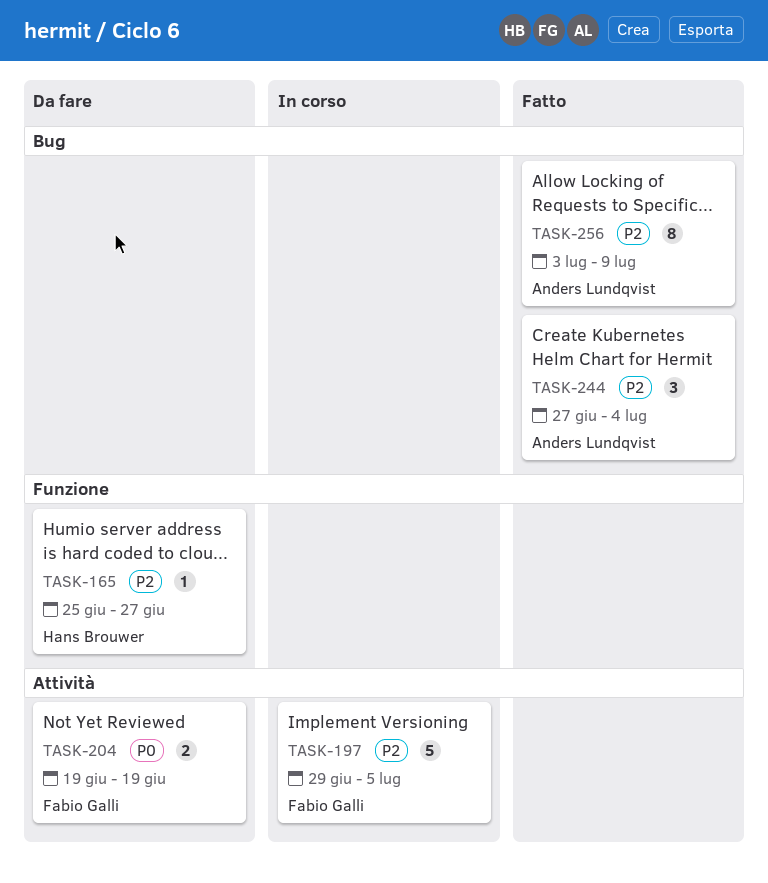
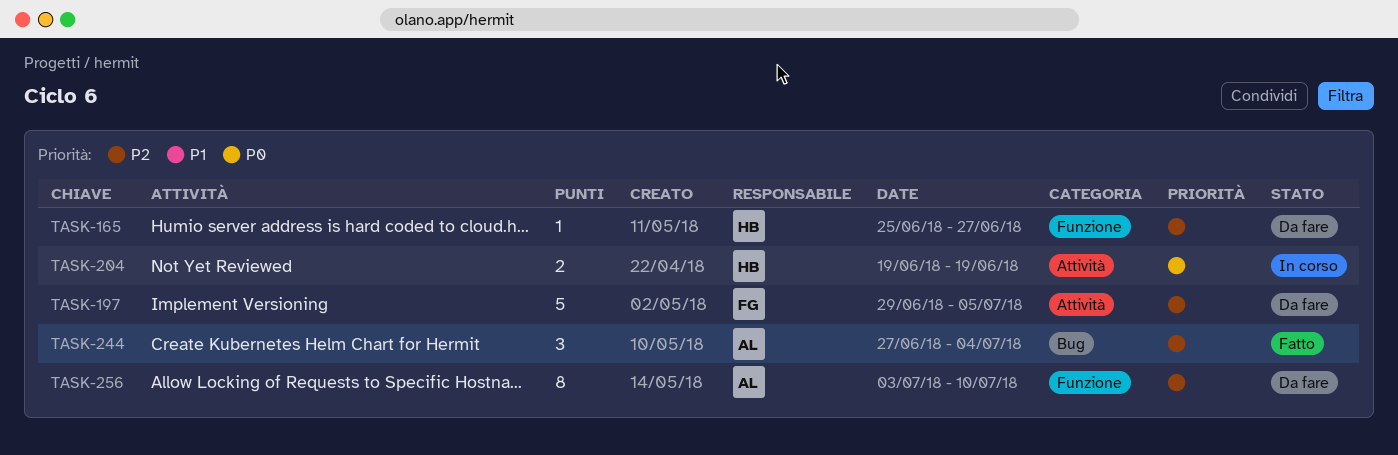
TASK-197, status: In corso -> Da fare
TASK-204, status: Da fare -> In corso
TASK-204, owner: Fabio Galli -> Hans Brouwer
TASK-256, status: Fatto -> Da fare
TASK-256, label: Bug -> Funzione
TASK-256, due: Jul 9 -> Jul 10

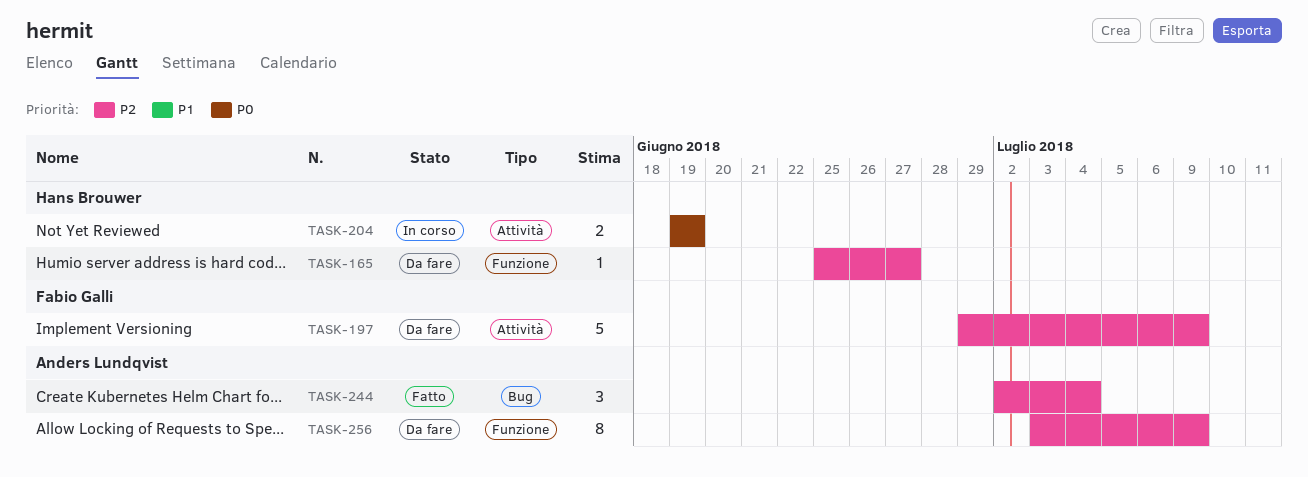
TASK-197, due: Jul 5 -> Jul 9
TASK-244, start: Jun 27 -> Jul 2
TASK-256, due: Jul 10 -> Jul 9

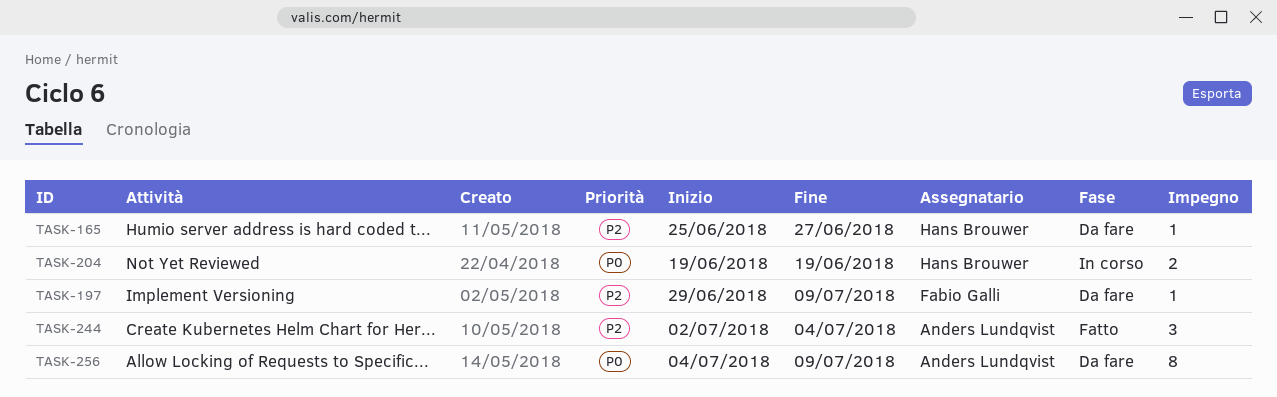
TASK-197, estimate: 5 -> 1
TASK-256, priority: P2 -> P0
TASK-256, start: Jul 3 -> Jul 4

